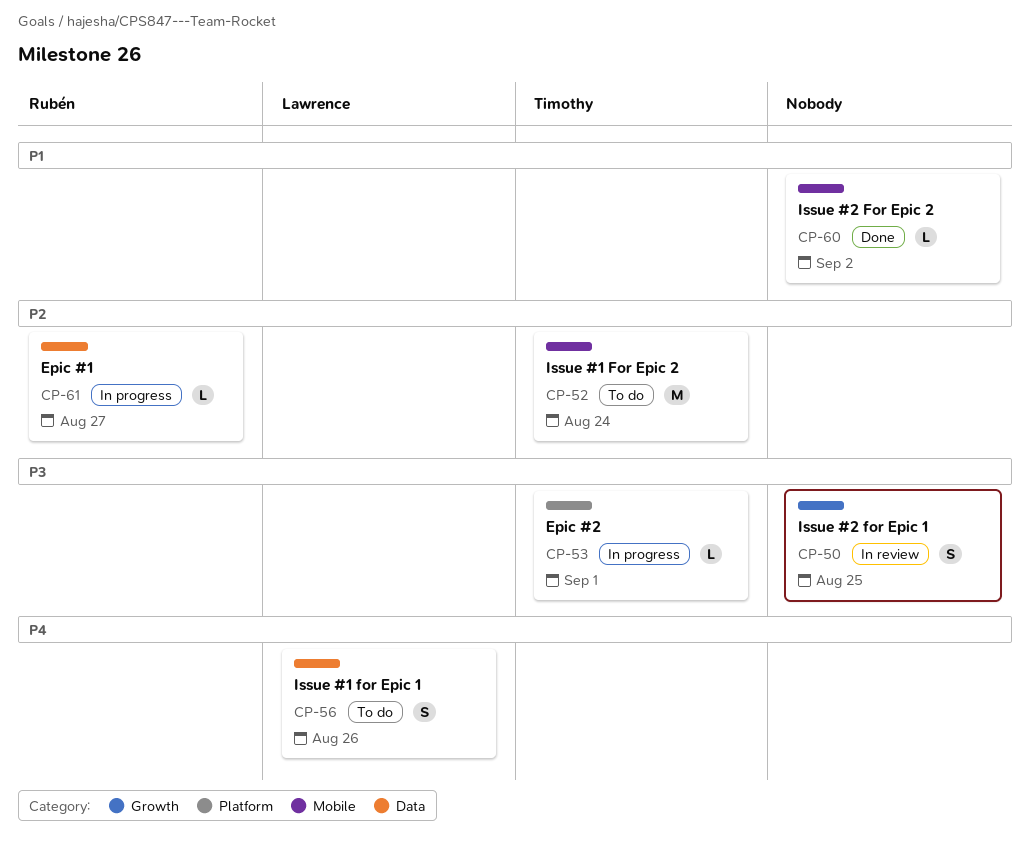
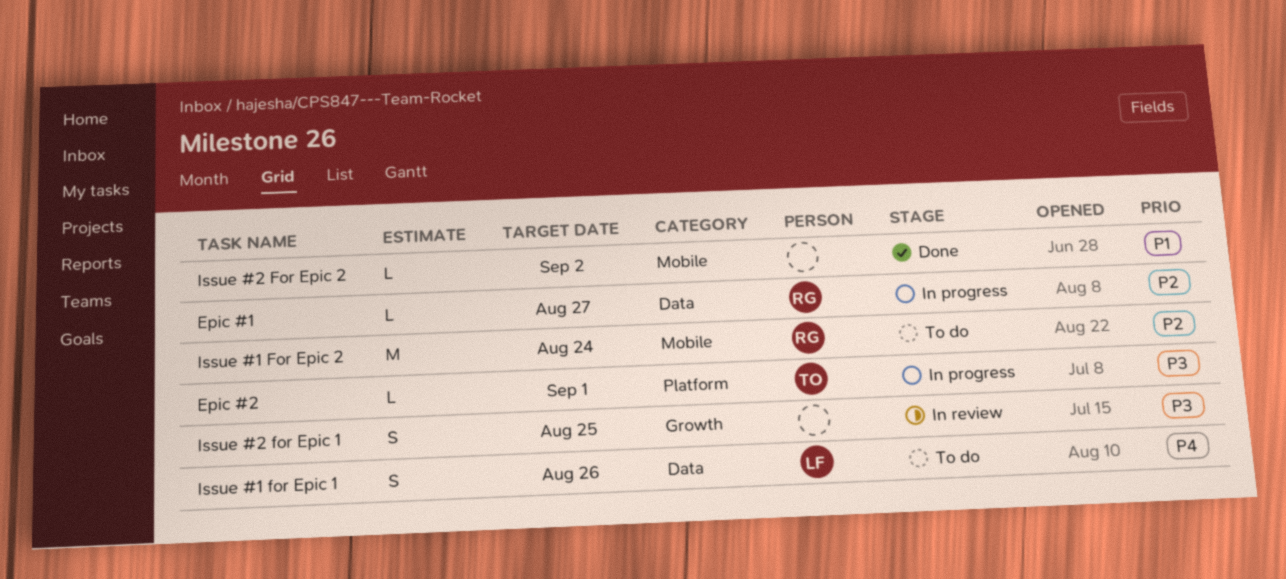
Issue #1 For Epic 2, owner: Timothy -> Rubén

